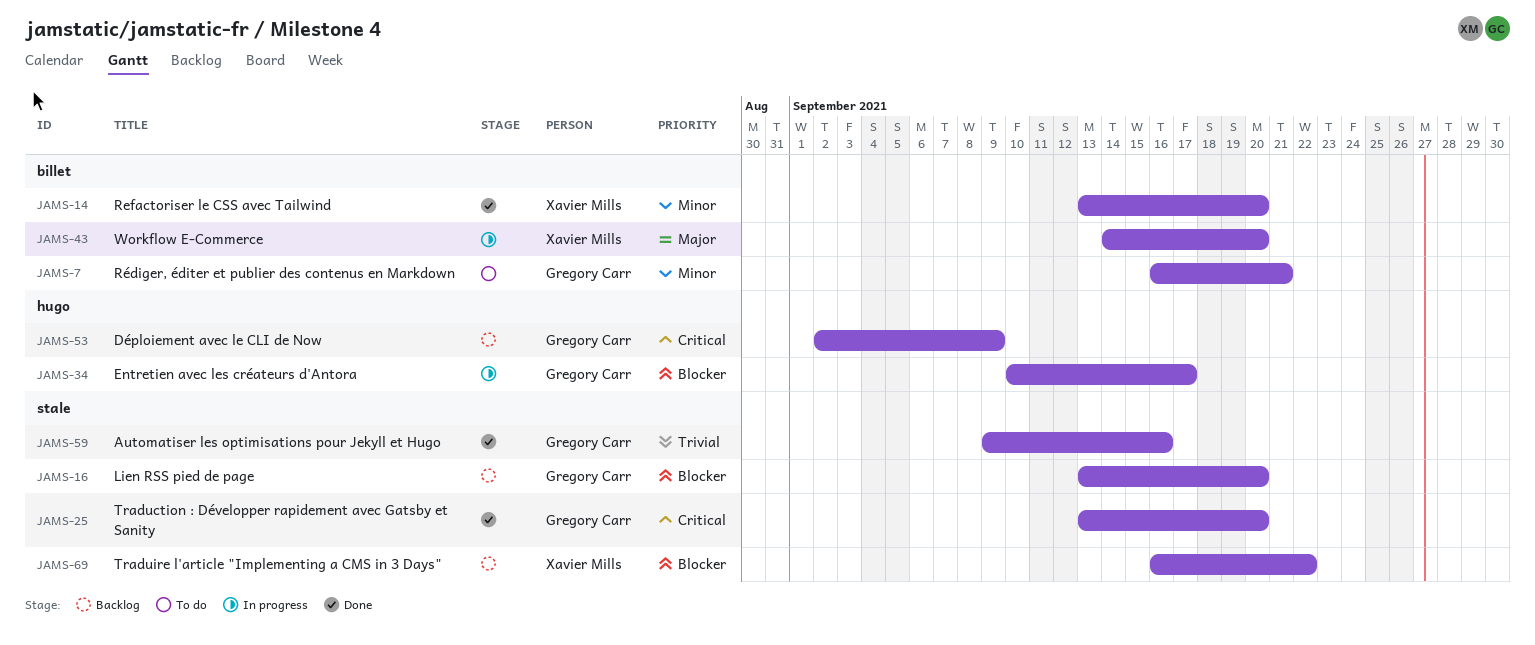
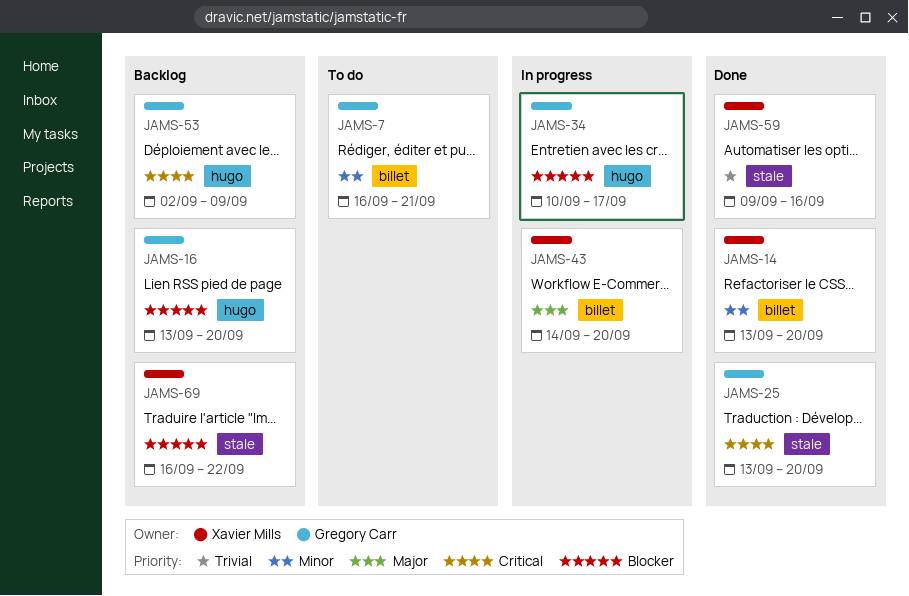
JAMS-16, label: stale -> hugo
JAMS-59, owner: Gregory Carr -> Xavier Mills

